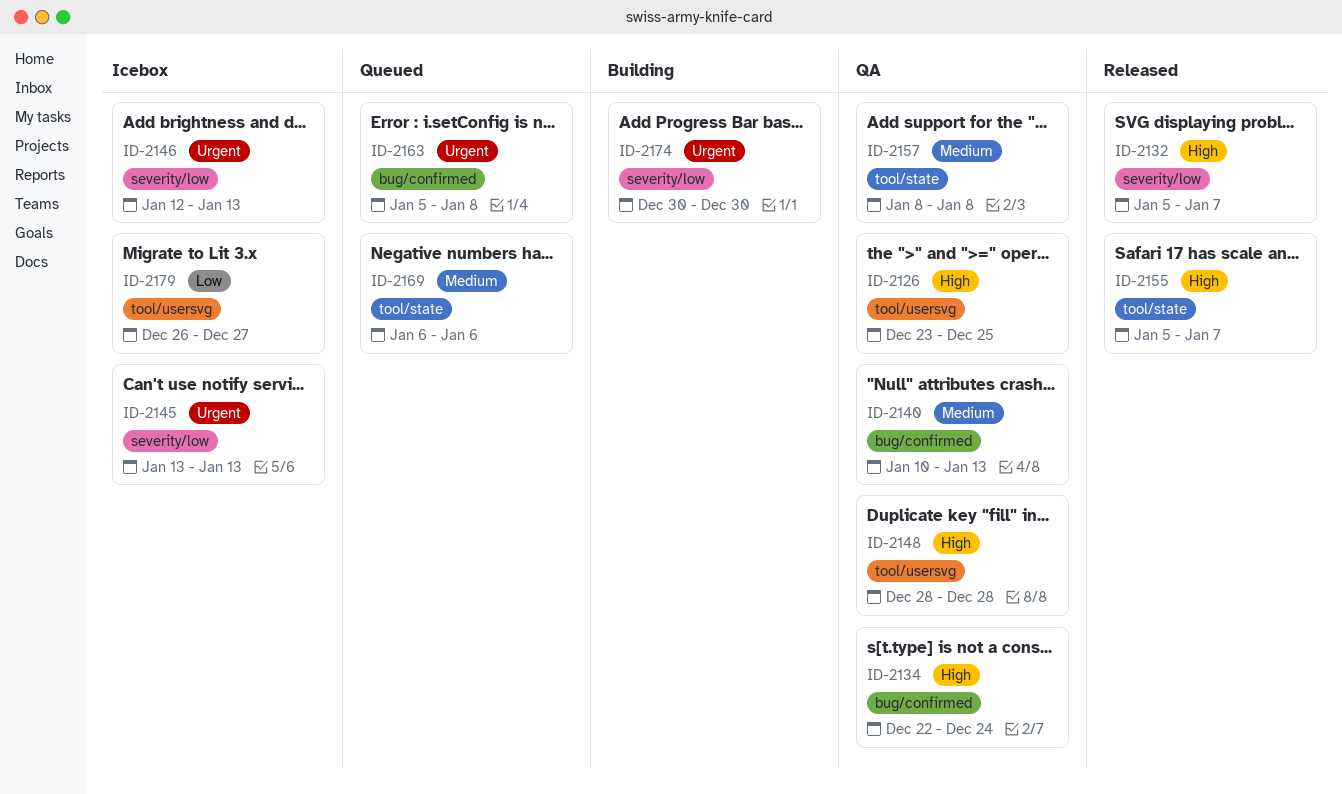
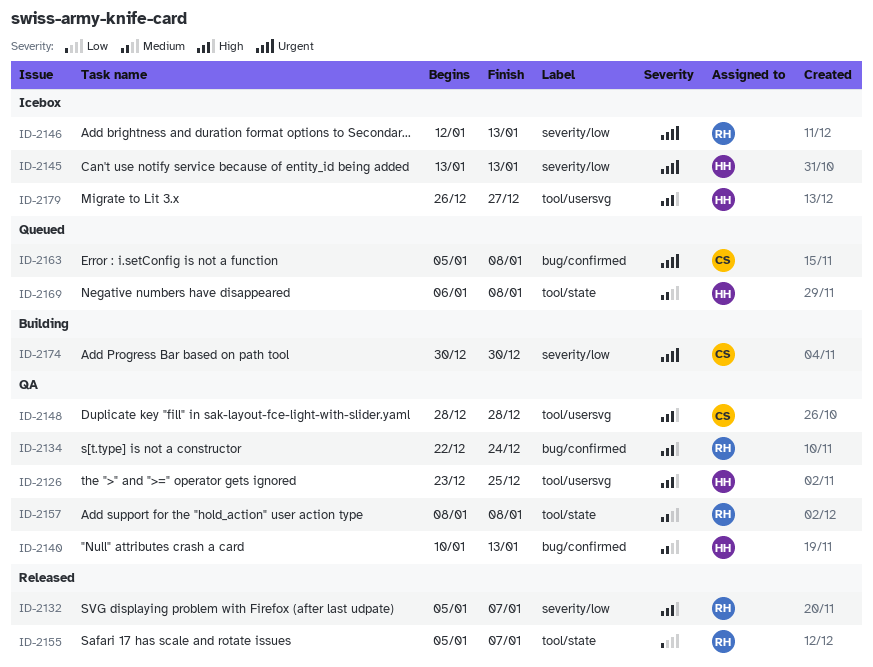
ID-2155, priority: High -> Low
ID-2169, due: Jan 6 -> Jan 8
ID-2179, priority: Low -> High

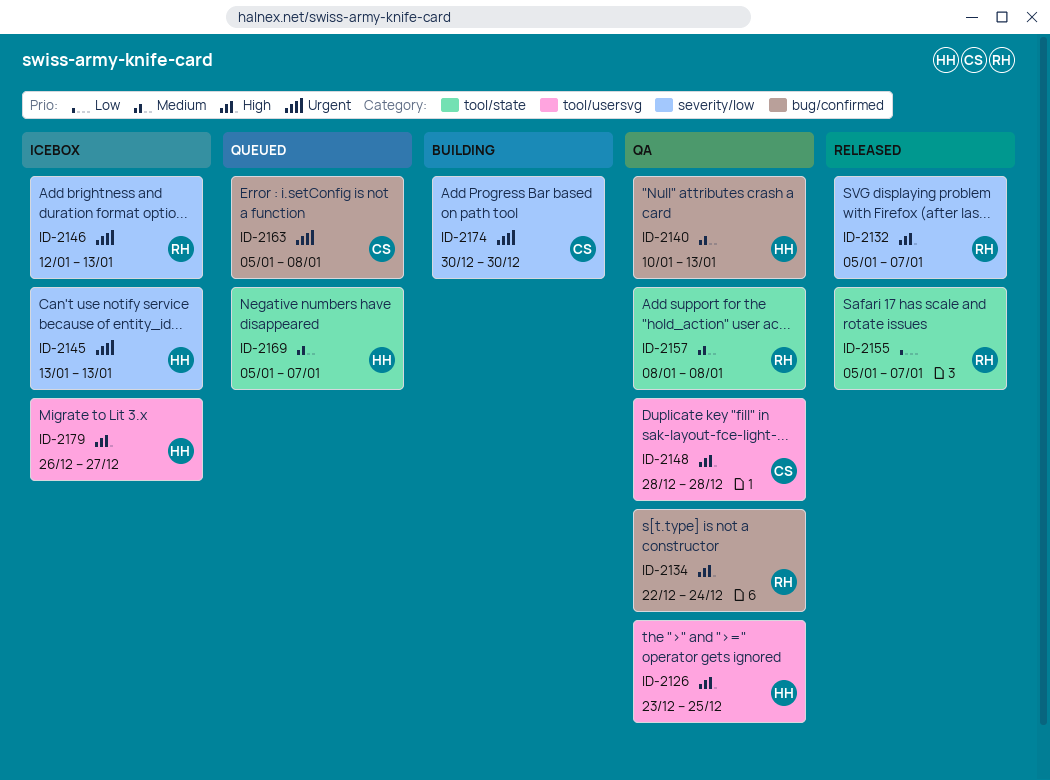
ID-2169, start: Jan 6 -> Jan 5
ID-2169, due: Jan 8 -> Jan 7

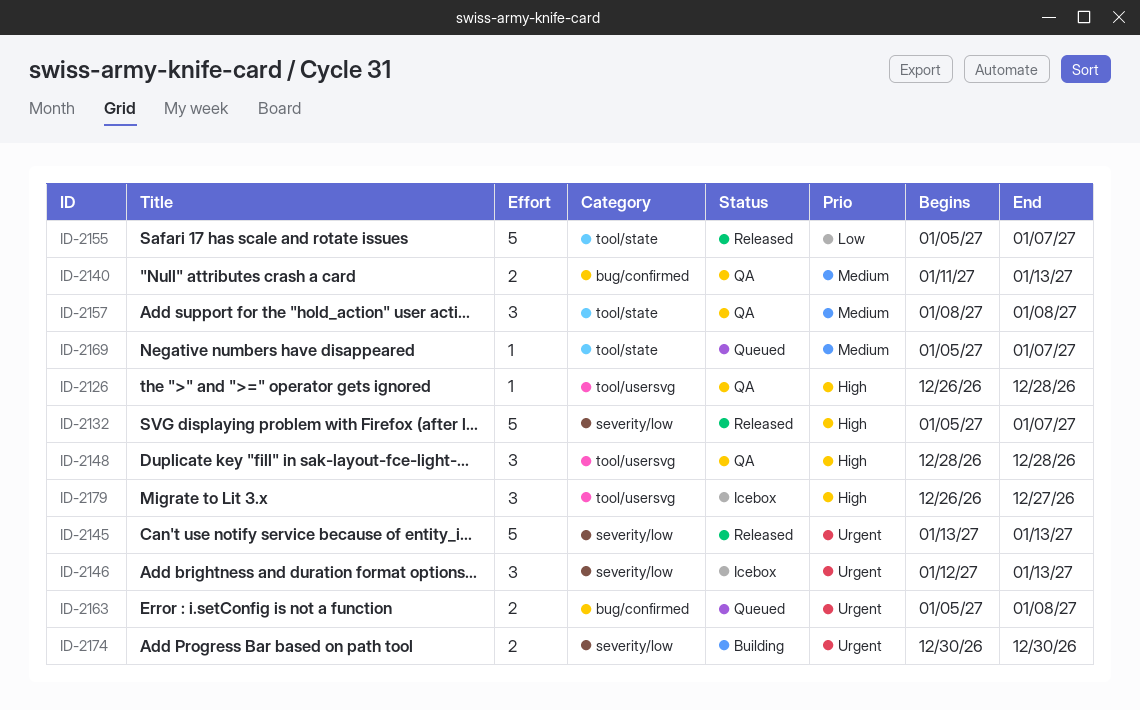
ID-2126, start: Dec 23 -> Dec 26
ID-2126, due: Dec 25 -> Dec 28
ID-2134: present -> none
ID-2140, start: Jan 10 -> Jan 11
ID-2145, status: Icebox -> Released

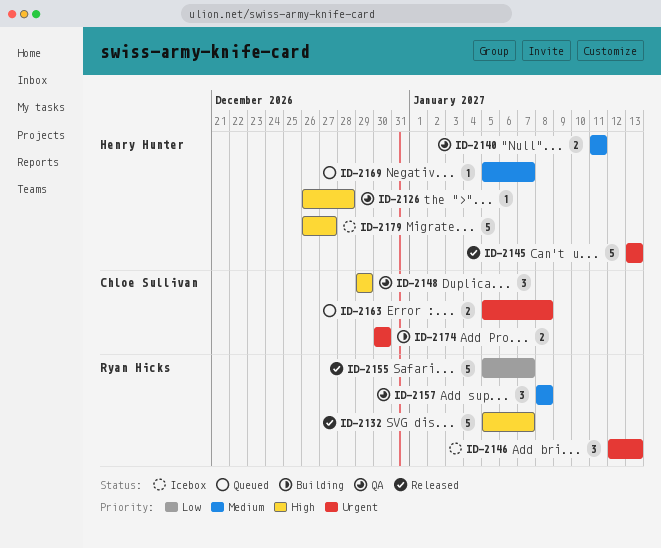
ID-2140, due: Jan 13 -> Jan 11
ID-2148, start: Dec 28 -> Dec 29
ID-2148, due: Dec 28 -> Dec 29
ID-2179, estimate: 3 -> 5

